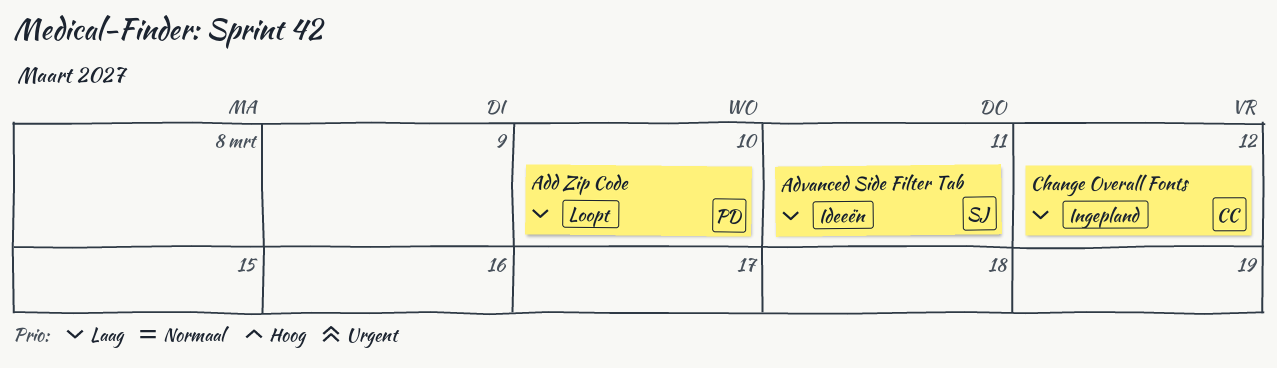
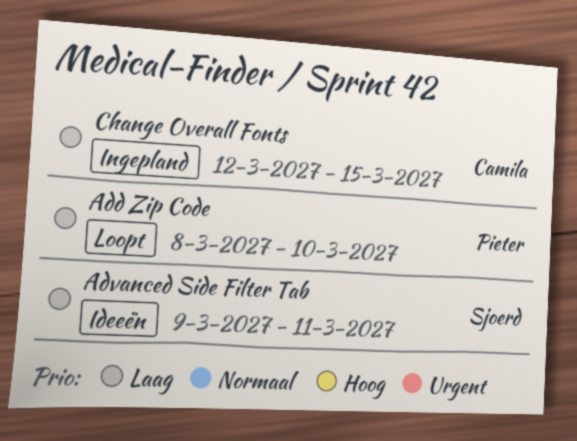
Change Overall Fonts, due: Mar 12 -> Mar 15

